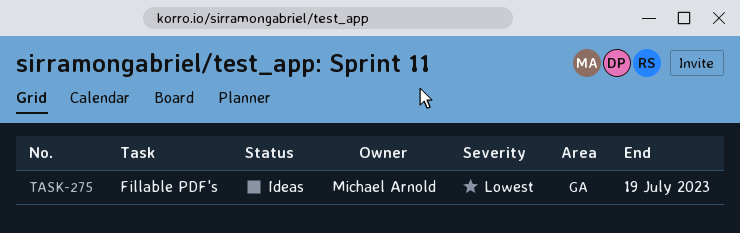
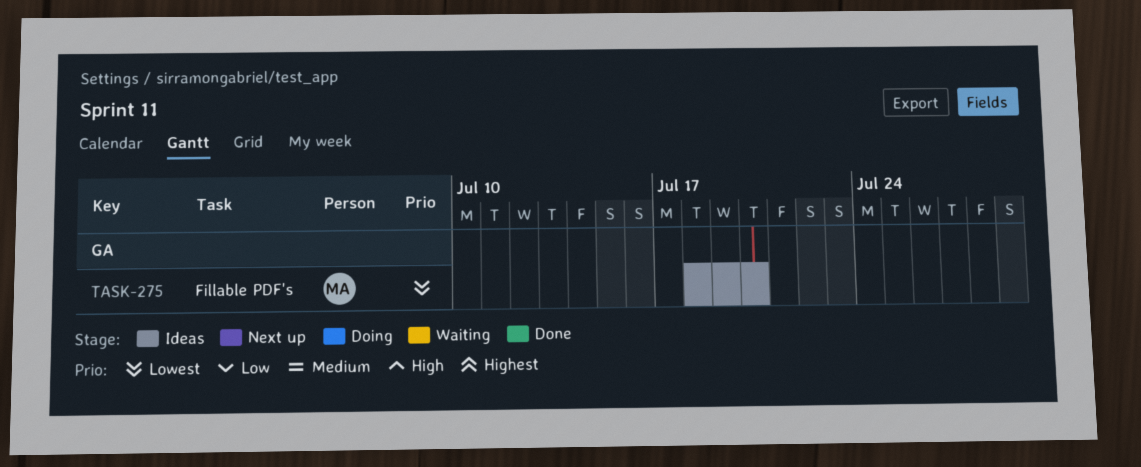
TASK-275, due: Jul 19 -> Jul 20

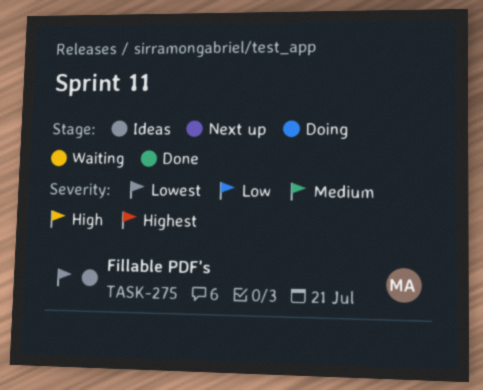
TASK-275, due: Jul 20 -> Jul 21

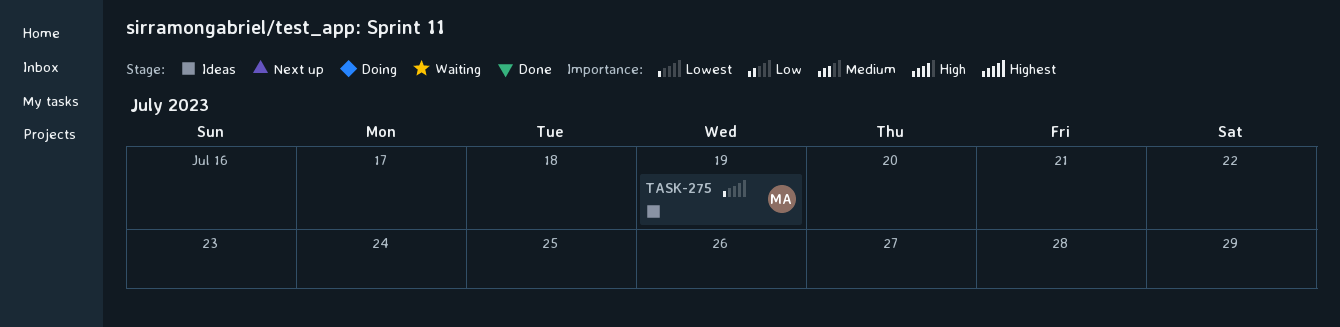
TASK-275, due: Jul 21 -> Jul 19

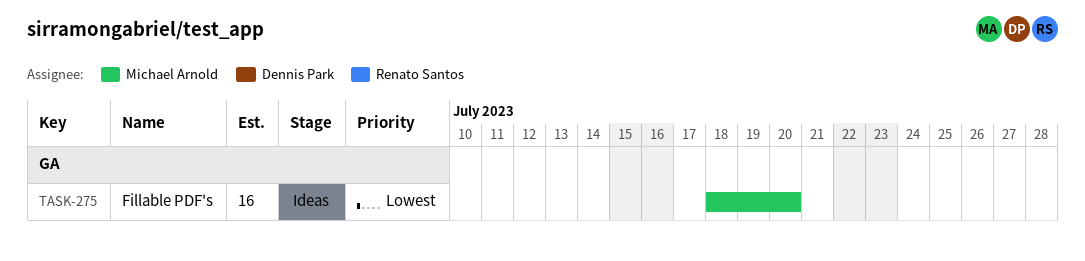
TASK-275, due: Jul 19 -> Jul 20

